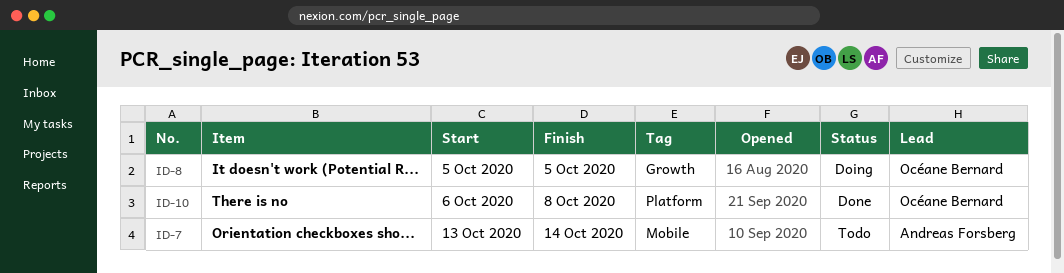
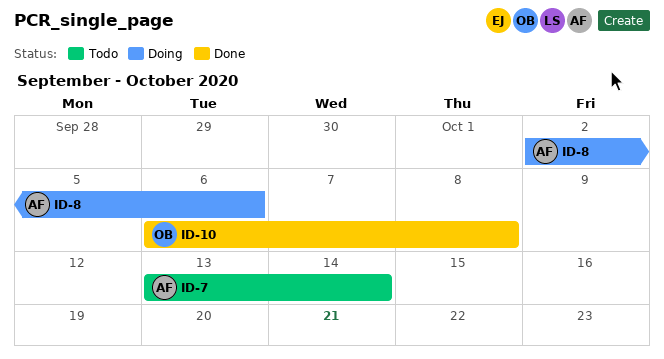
ID-8, owner: Océane Bernard -> Andreas Forsberg
ID-8, start: Oct 5 -> Oct 2
ID-8, due: Oct 5 -> Oct 6

